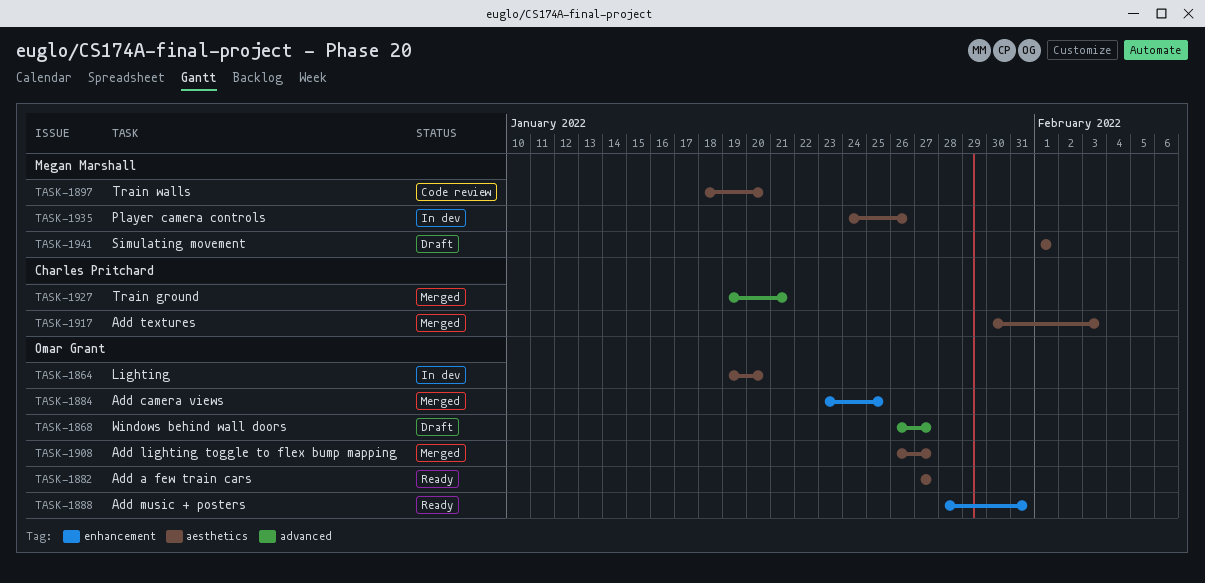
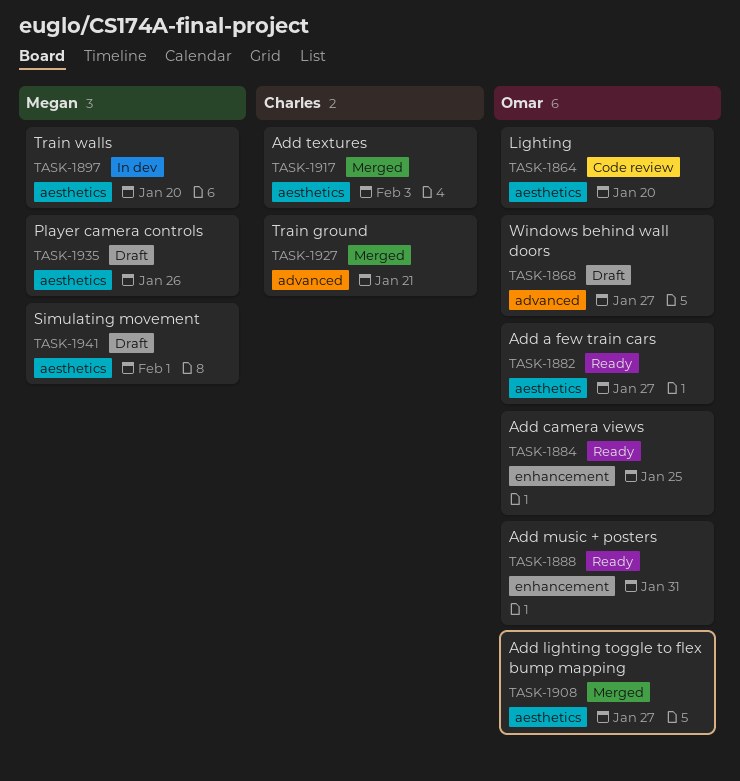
TASK-1864, status: In dev -> Code review
TASK-1884, status: Merged -> Ready
TASK-1897, status: Code review -> In dev
TASK-1935, status: In dev -> Draft

